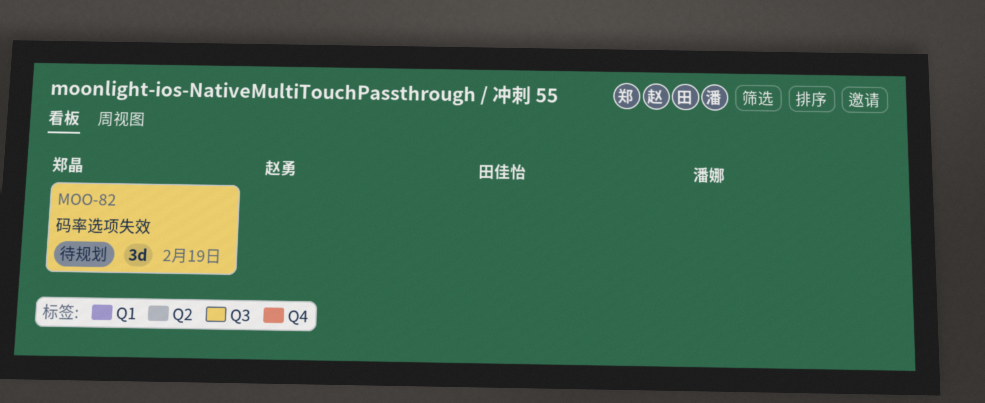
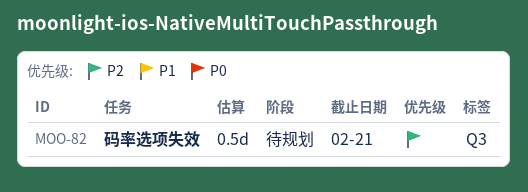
MOO-82, estimate: 3d -> 0.5d
MOO-82, due: Feb 19 -> Feb 21

